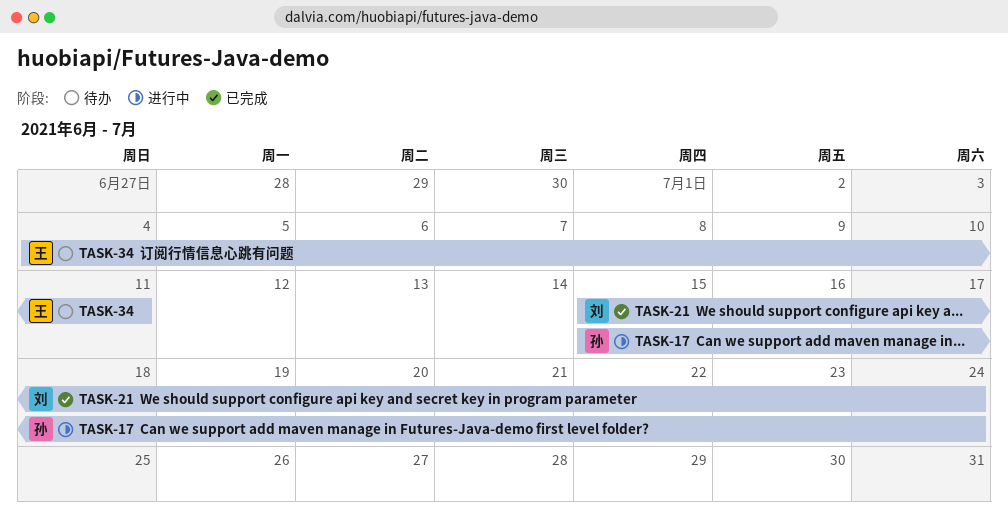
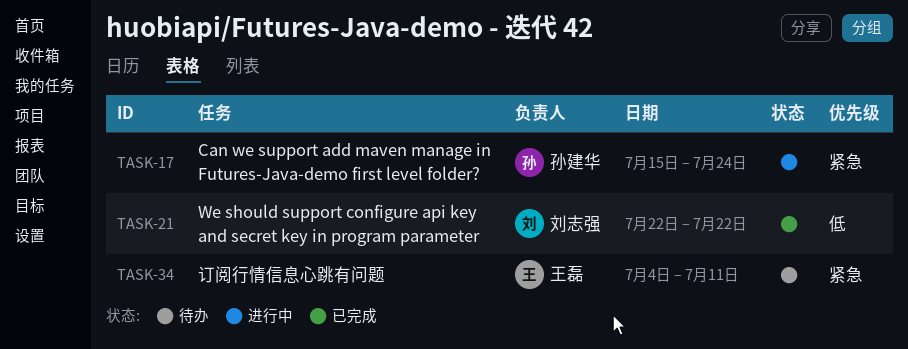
TASK-21, start: Jul 15 -> Jul 22
TASK-21, due: Jul 24 -> Jul 22

